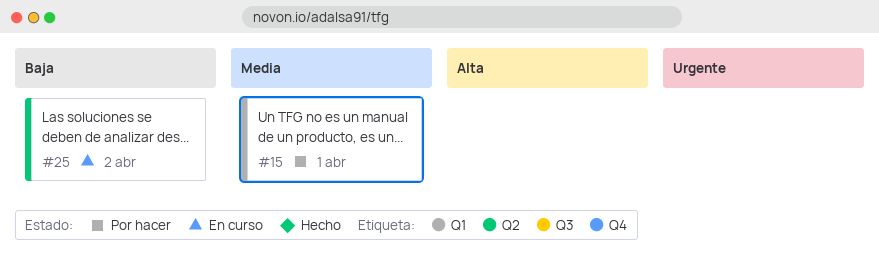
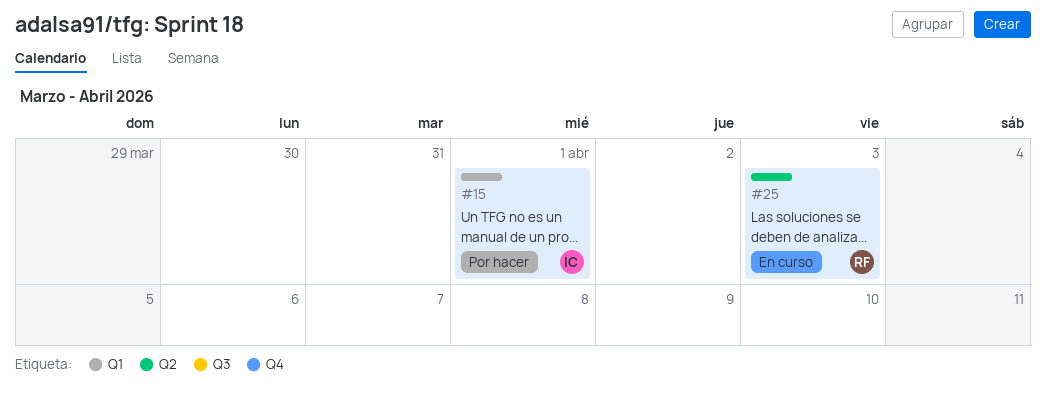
#25, due: Apr 2 -> Apr 3

